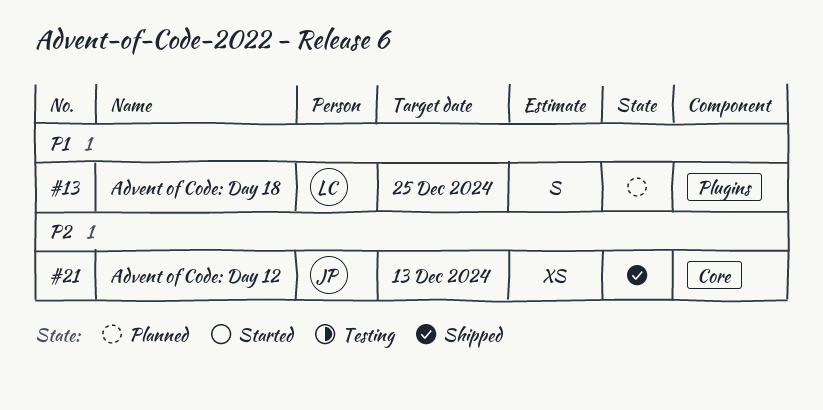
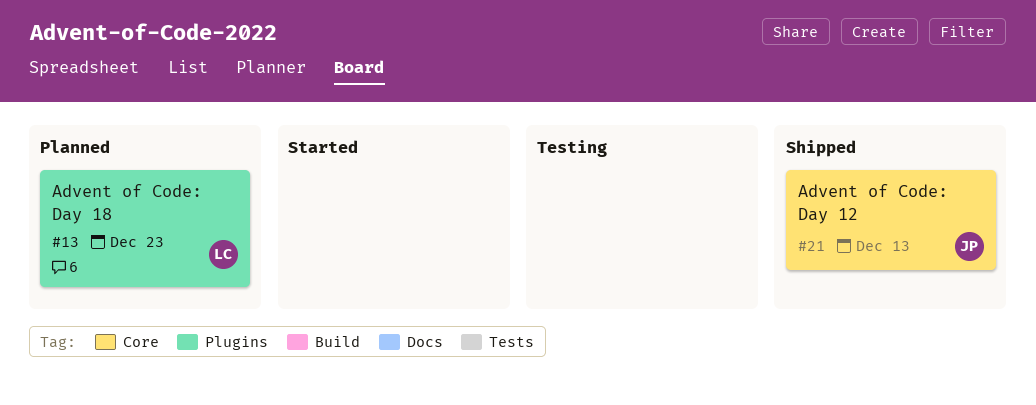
#13, due: Dec 25 -> Dec 23

